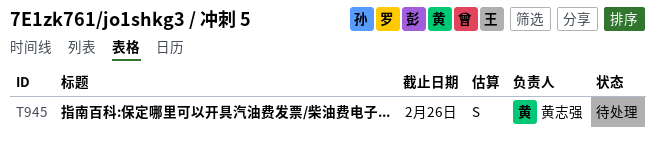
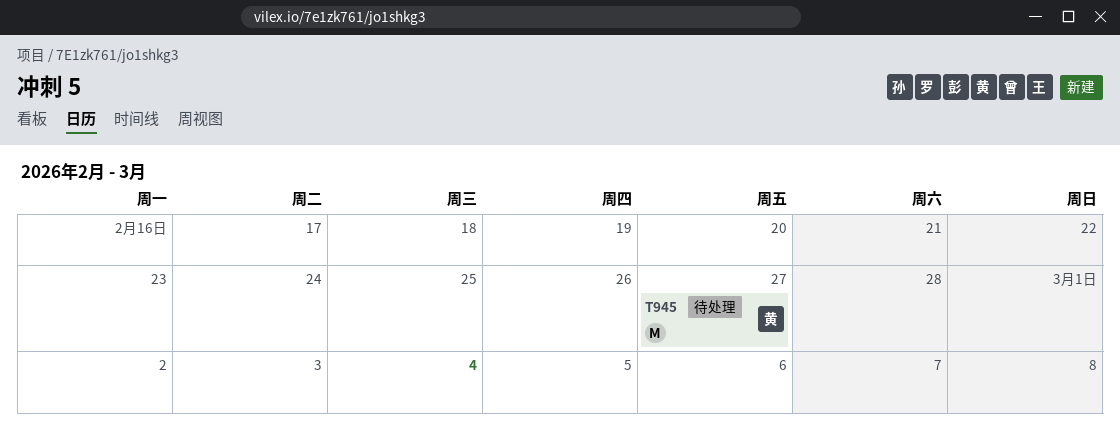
T945, estimate: S -> M
T945, due: Feb 26 -> Feb 27

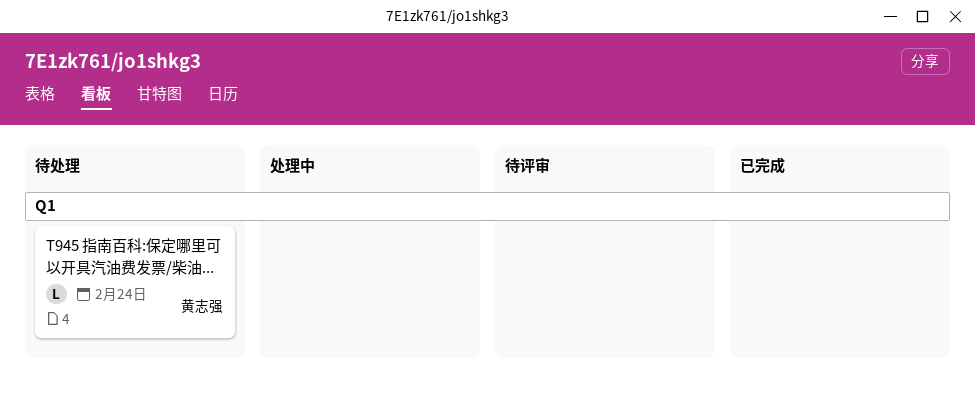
T945, estimate: M -> L
T945, due: Feb 27 -> Feb 24

